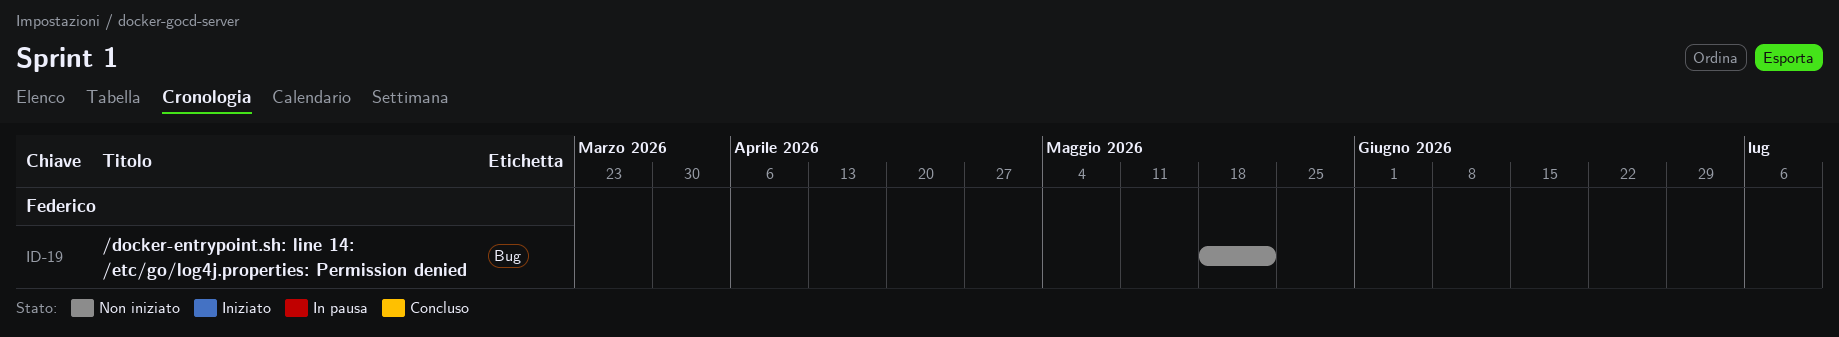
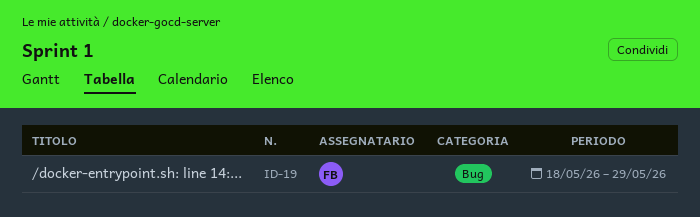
ID-19, due: May 22 -> May 29

